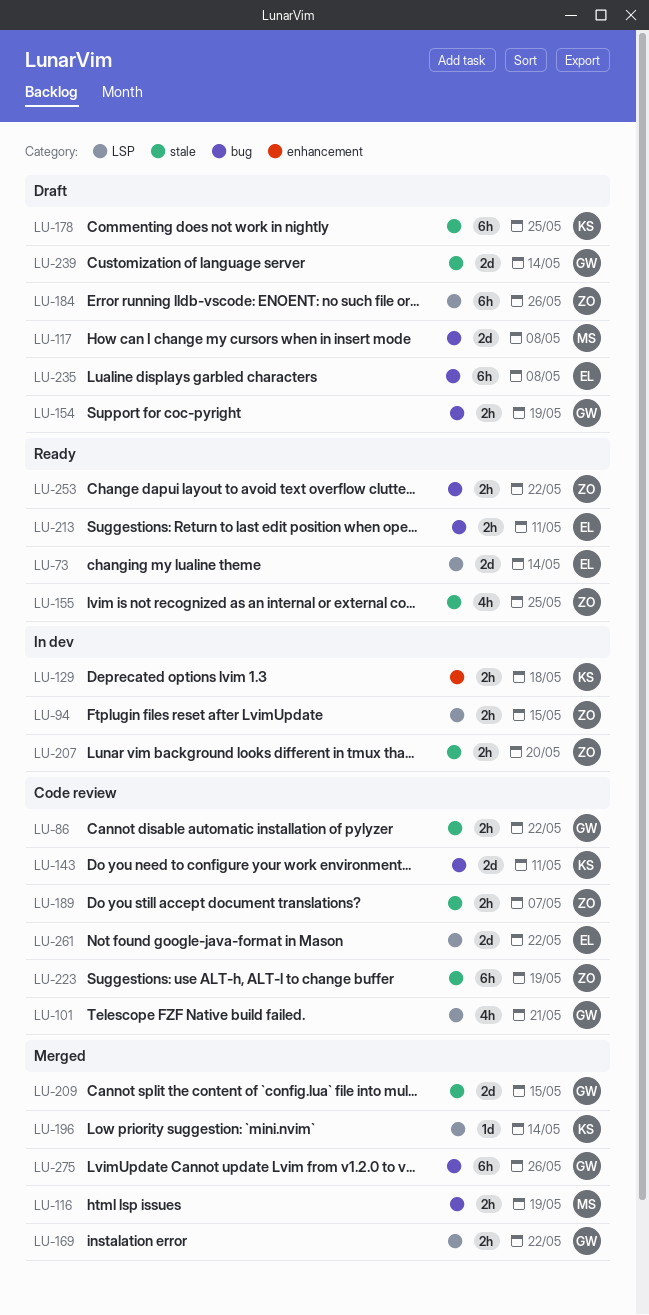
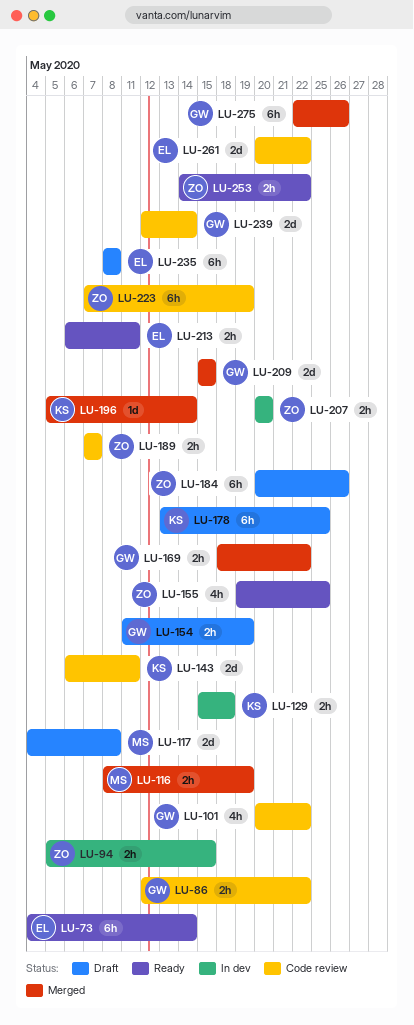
LU-73, estimate: 2d -> 6h
LU-101, due: May 21 -> May 22
LU-239, status: Draft -> Code review

